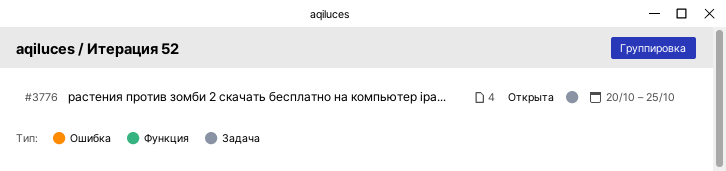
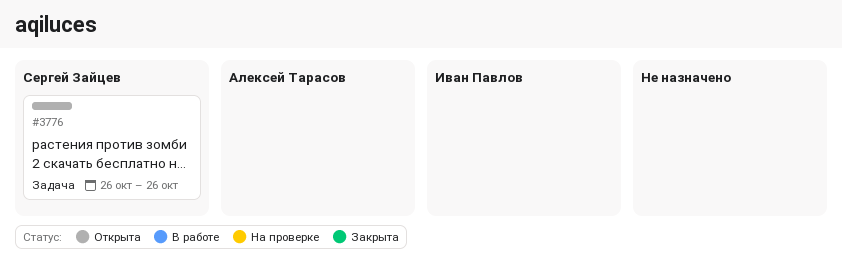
#3776, start: Oct 20 -> Oct 26
#3776, due: Oct 25 -> Oct 26

